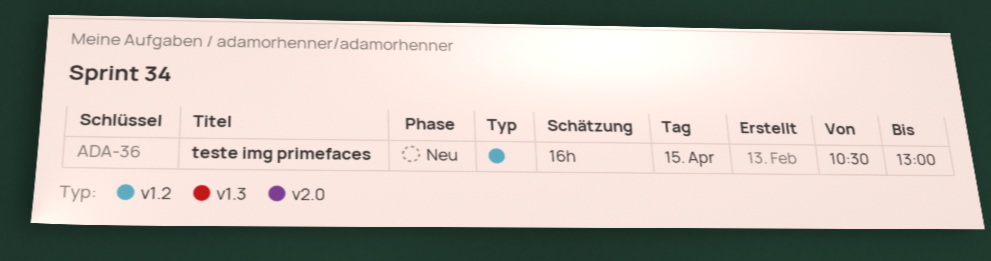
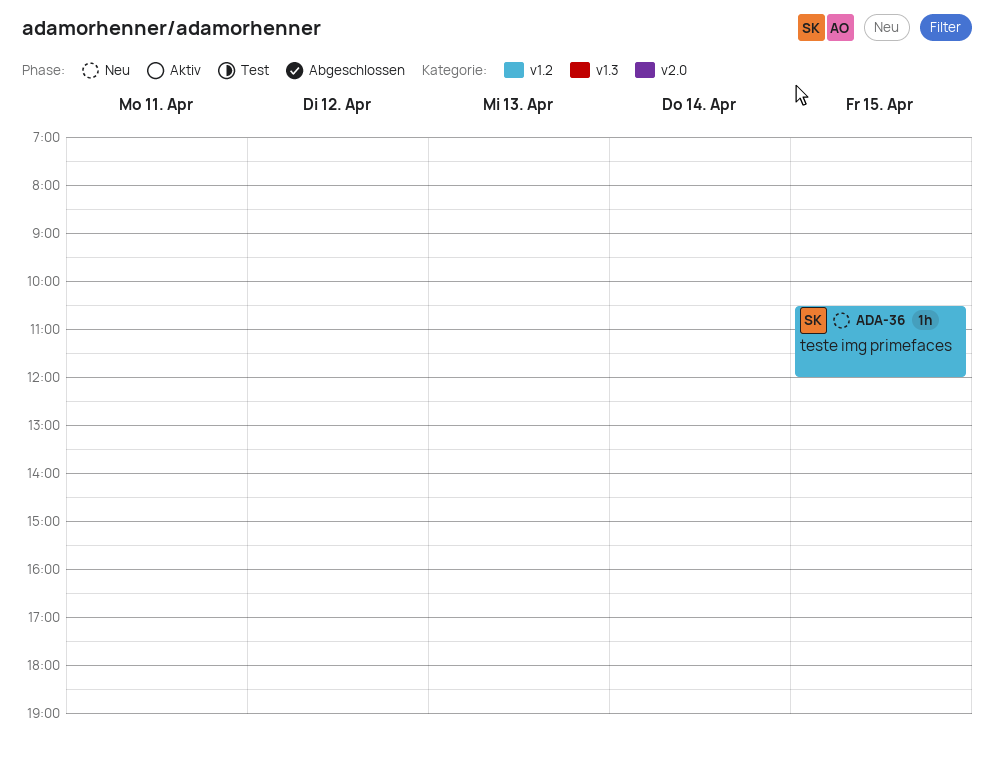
ADA-36, estimate: 16h -> 1h
ADA-36, ends: 13:00 -> 12:00

